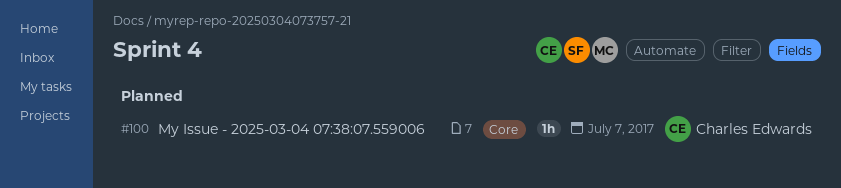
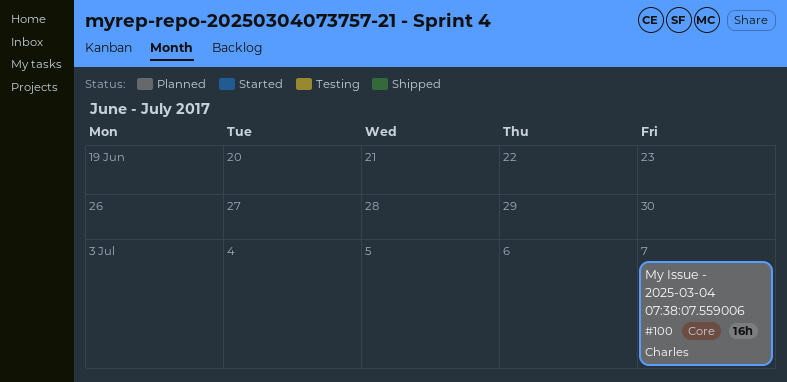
#100, estimate: 1h -> 16h

